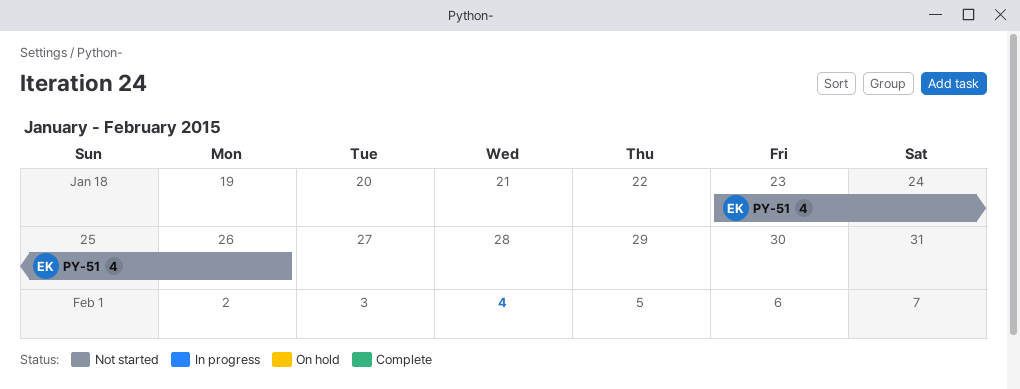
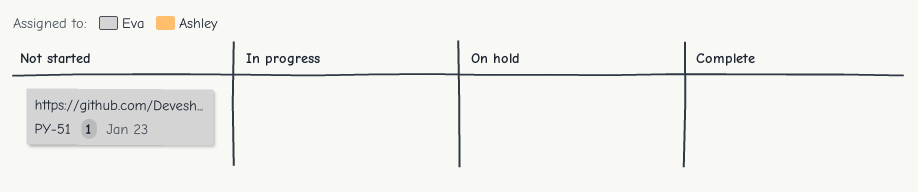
PY-51, estimate: 4 -> 1
PY-51, due: Jan 26 -> Jan 23

